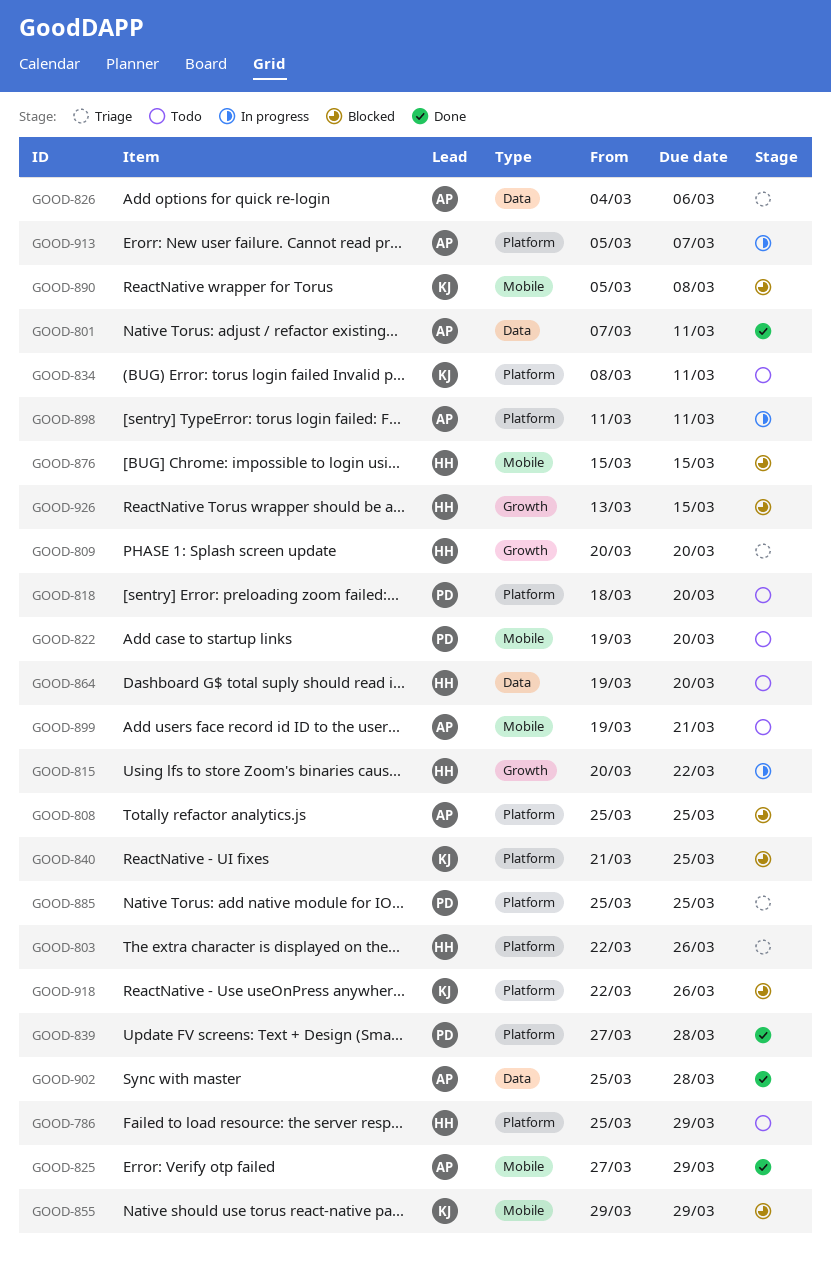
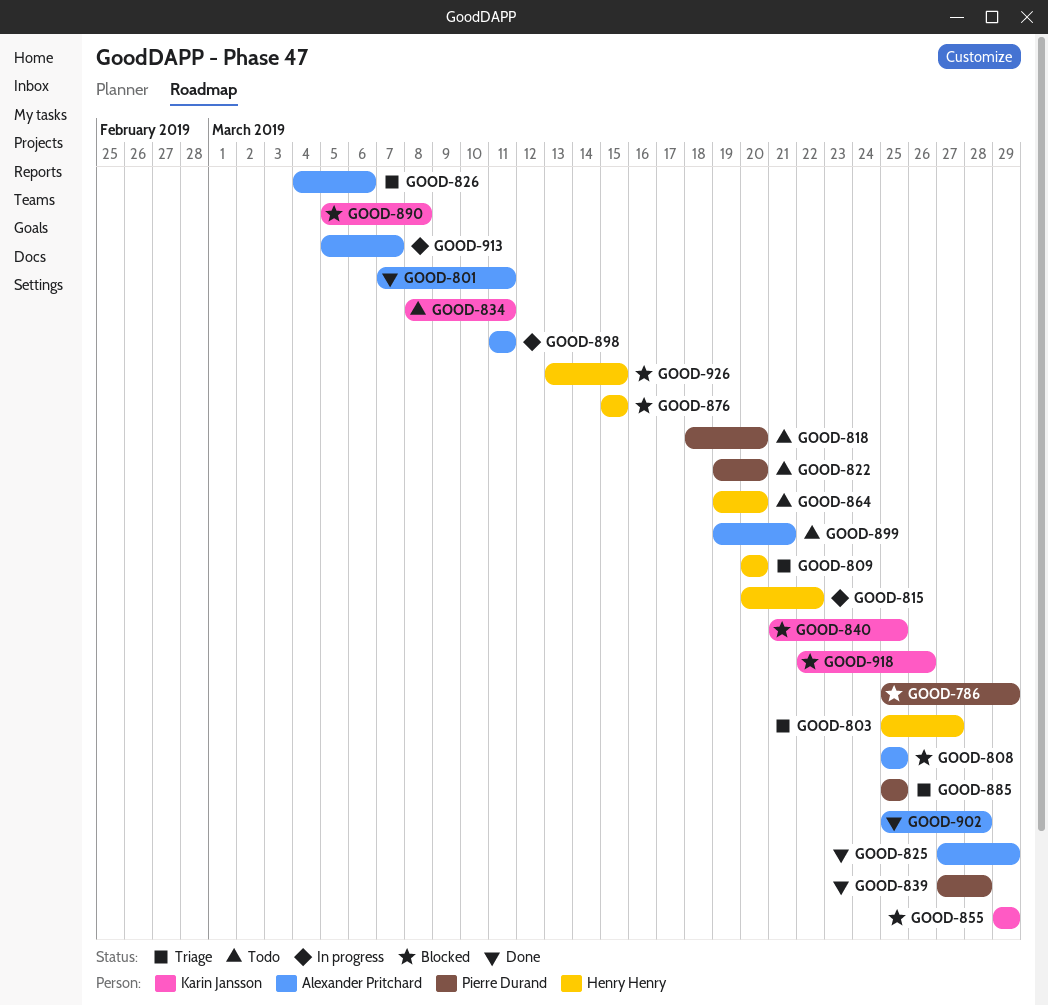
GOOD-786, status: Todo -> Blocked
GOOD-786, owner: Henry Henry -> Pierre Durand
GOOD-803, start: Mar 22 -> Mar 25
GOOD-803, due: Mar 26 -> Mar 27

